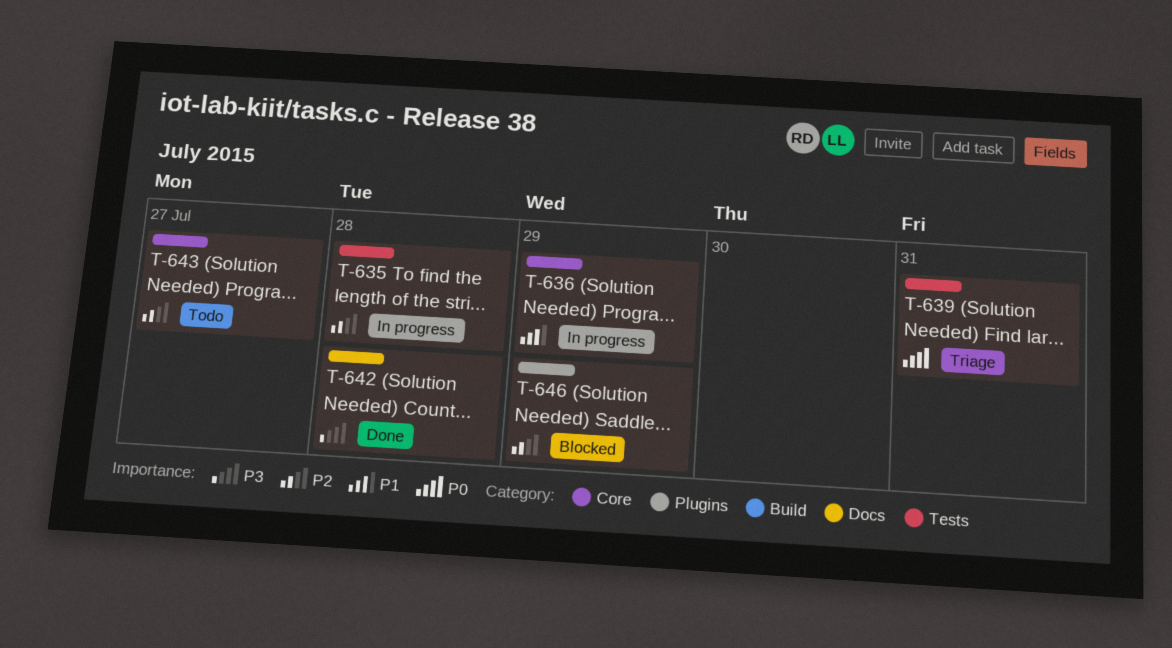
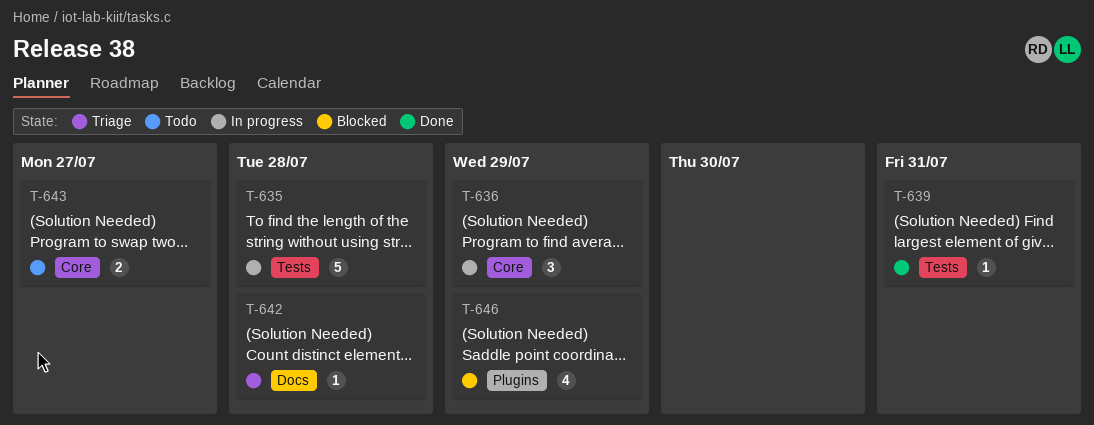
T-639, status: Triage -> Done
T-642, status: Done -> Triage

